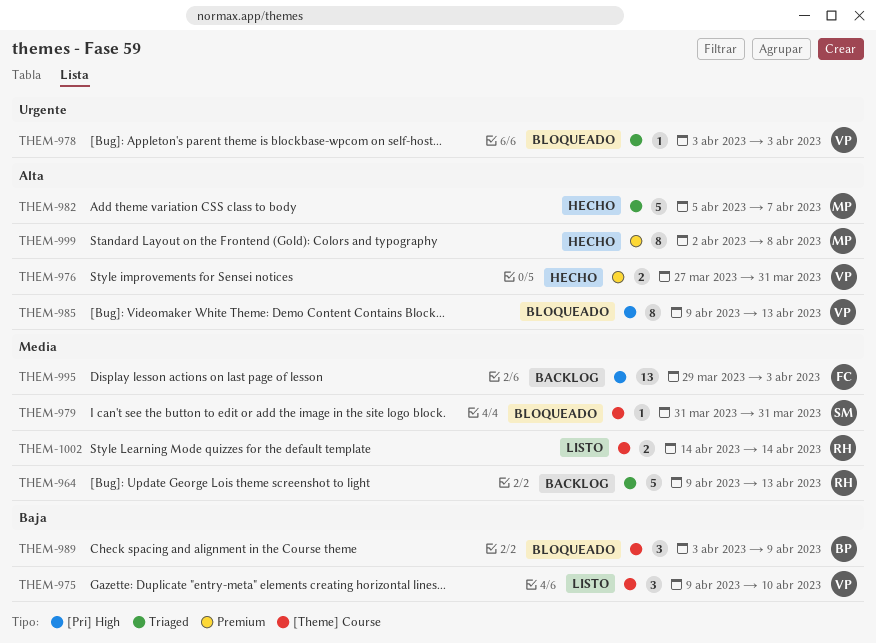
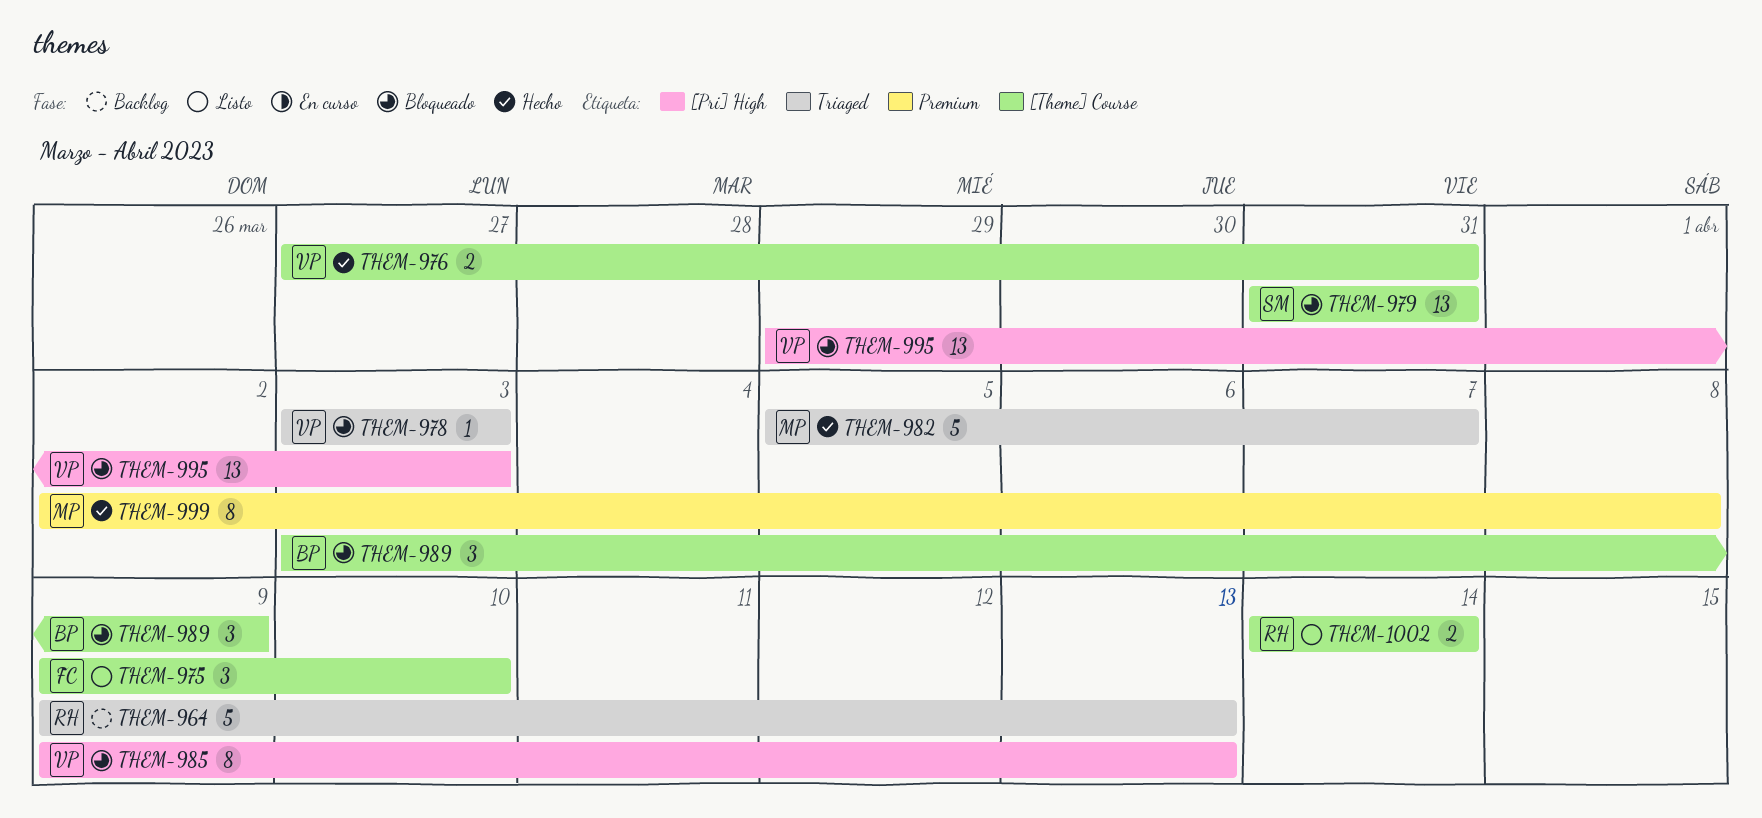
THEM-975, owner: VP -> FC
THEM-976, label: Premium -> [Theme] Course
THEM-979, estimate: 1 -> 13
THEM-995, status: Backlog -> Bloqueado
THEM-995, owner: FC -> VP

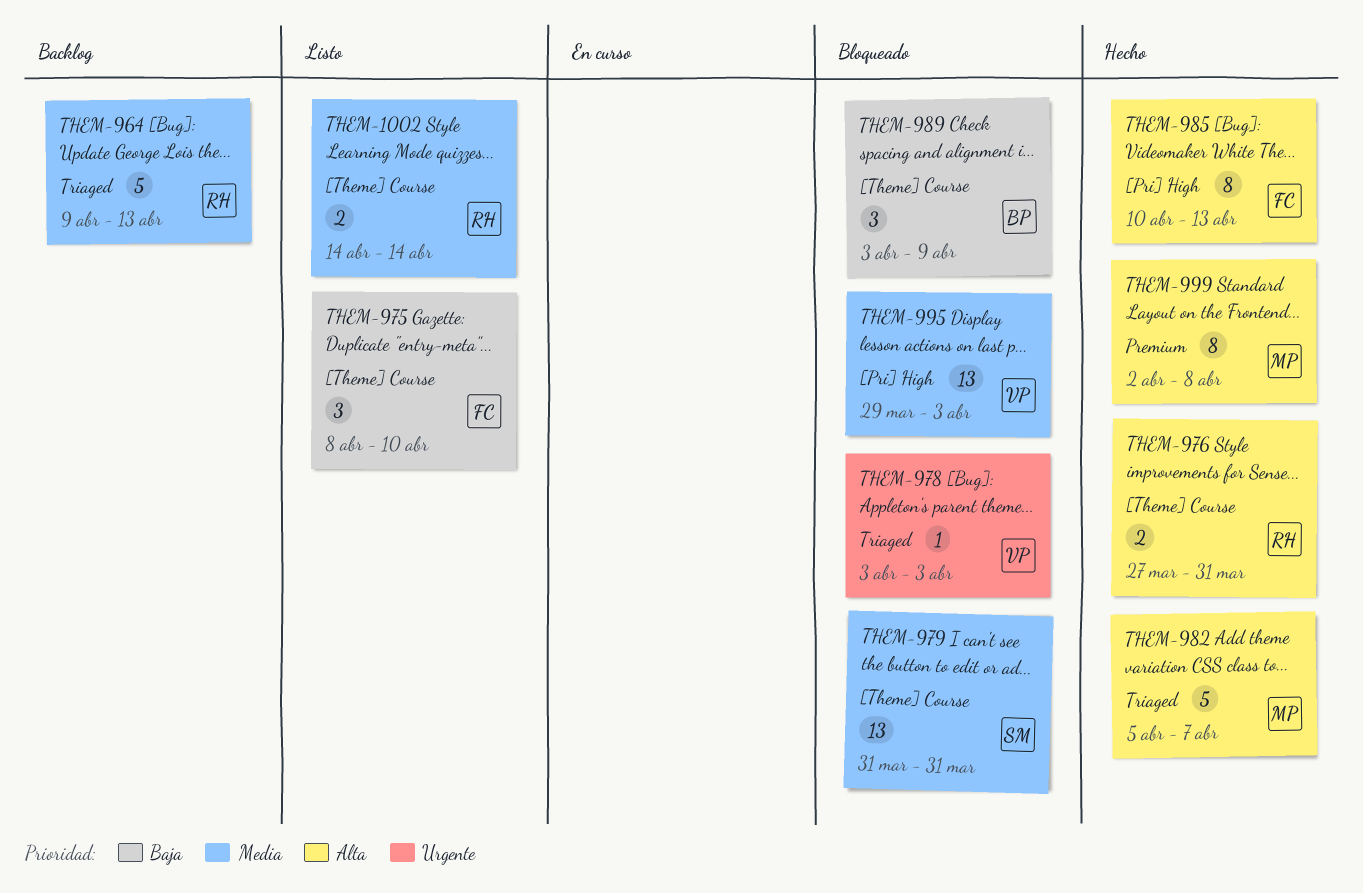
THEM-975, start: Apr 9 -> Apr 8
THEM-976, owner: VP -> RH
THEM-985, status: Bloqueado -> Hecho
THEM-985, owner: VP -> FC
THEM-985, start: Apr 9 -> Apr 10

